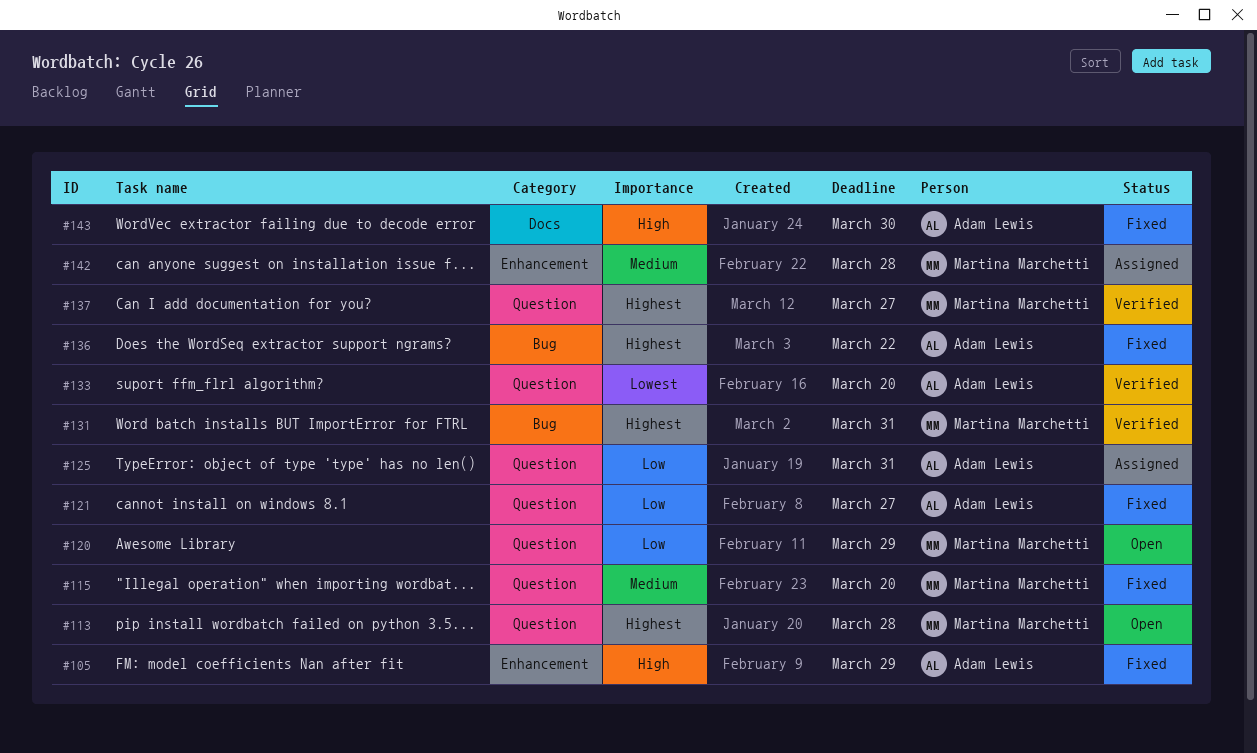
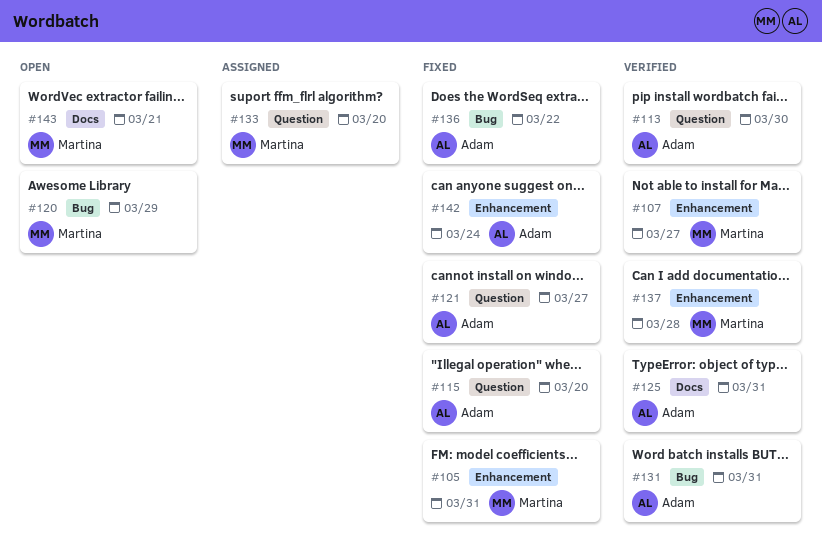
#105, owner: Adam Lewis -> Martina Marchetti
#105, due: Mar 29 -> Mar 31
#107: none -> present
#113, status: Open -> Verified
#113, owner: Martina Marchetti -> Adam Lewis
#113, due: Mar 28 -> Mar 30
#115, owner: Martina Marchetti -> Adam Lewis
#120, label: Question -> Bug
#125, status: Assigned -> Verified
#125, label: Question -> Docs
#131, owner: Martina Marchetti -> Adam Lewis
#133, status: Verified -> Assigned
#133, owner: Adam Lewis -> Martina Marchetti
#137, label: Question -> Enhancement
#137, due: Mar 27 -> Mar 28
#142, status: Assigned -> Fixed
#142, owner: Martina Marchetti -> Adam Lewis
#142, due: Mar 28 -> Mar 24
#143, status: Fixed -> Open
#143, owner: Adam Lewis -> Martina Marchetti
#143, due: Mar 30 -> Mar 21

